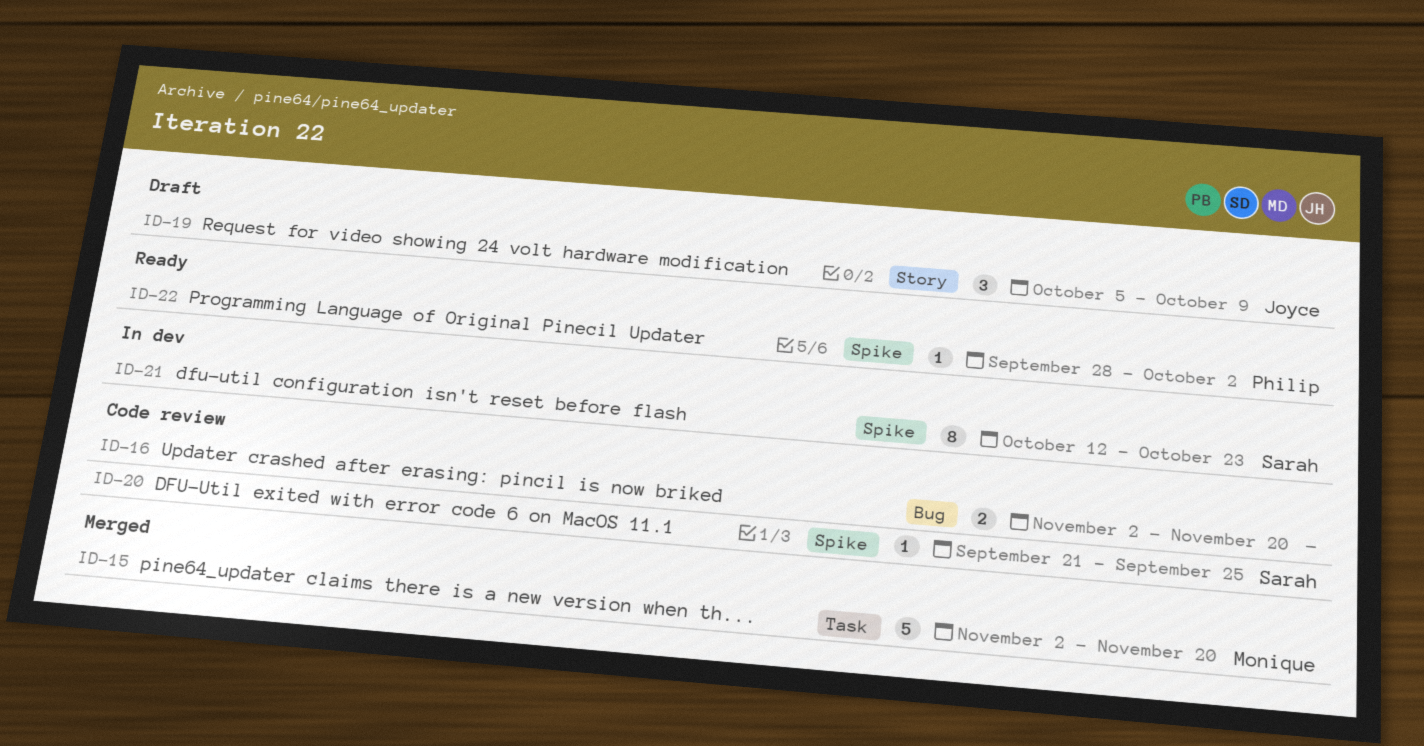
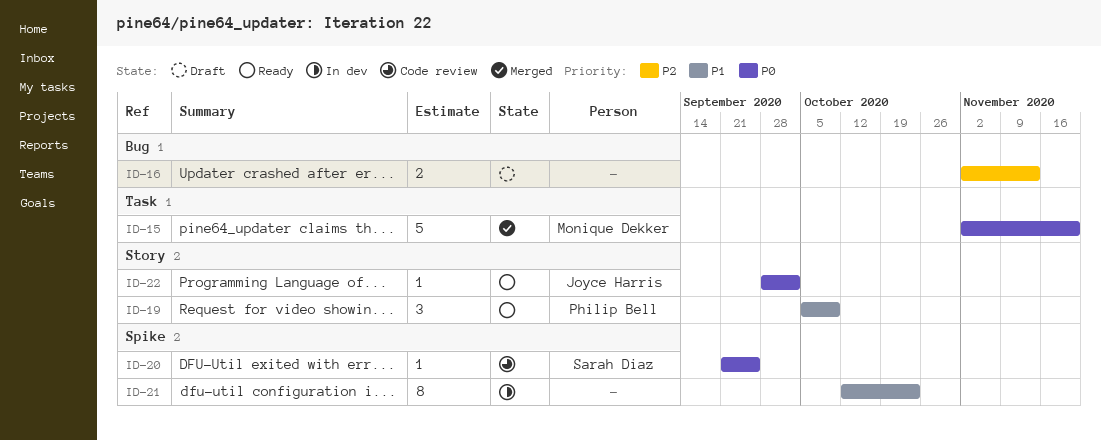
ID-16, status: Code review -> Draft
ID-16, due: Nov 20 -> Nov 13
ID-19, status: Draft -> Ready
ID-19, owner: Joyce Harris -> Philip Bell
ID-21, owner: Sarah Diaz -> none
ID-22, owner: Philip Bell -> Joyce Harris
ID-22, label: Spike -> Story

